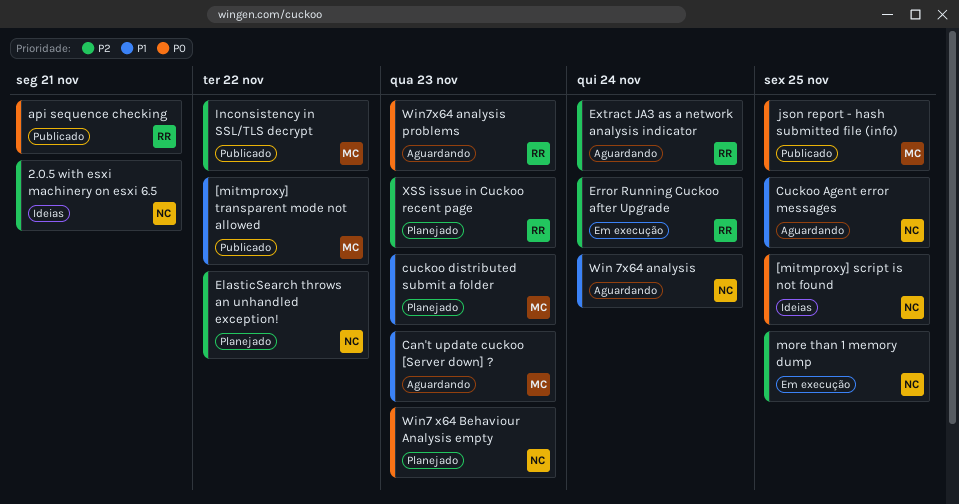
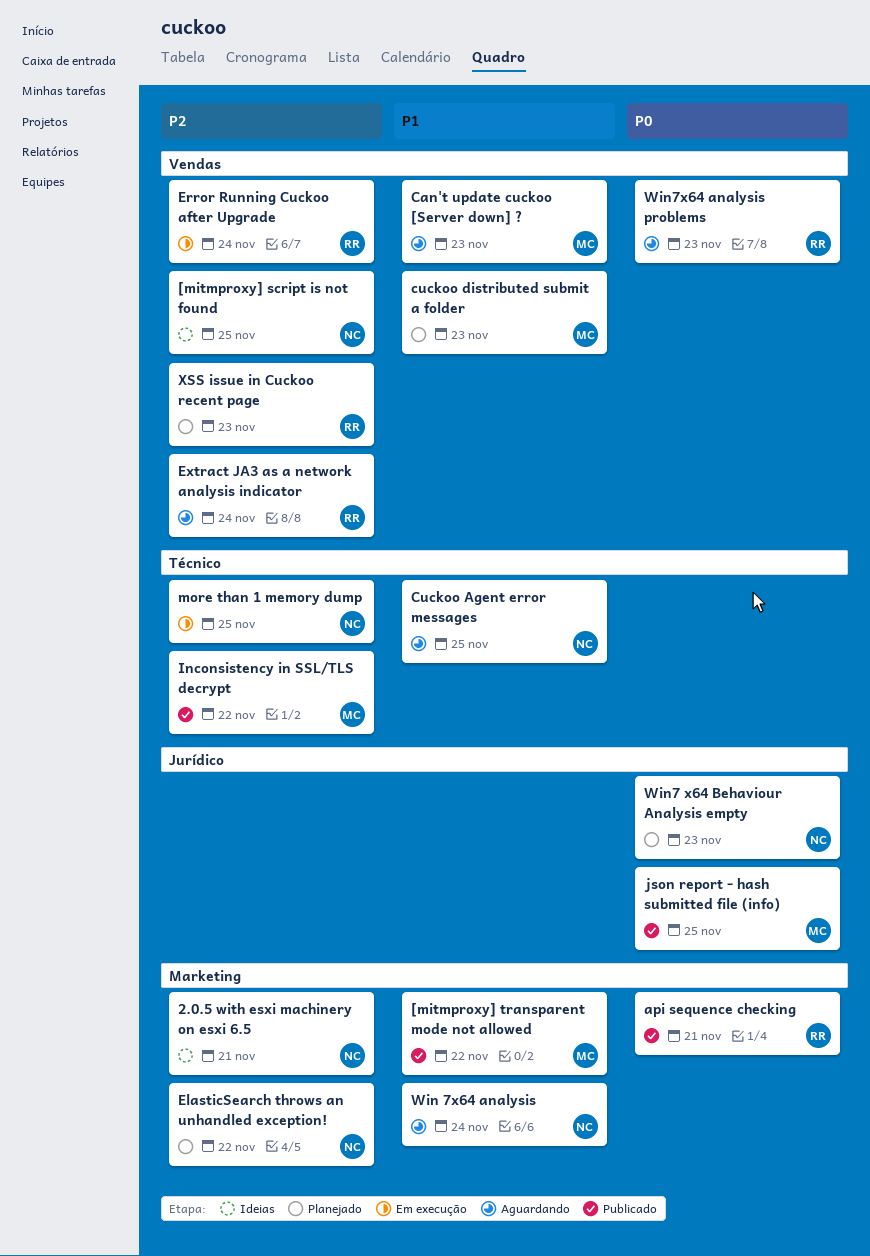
[mitmproxy] script is not found, priority: P0 -> P2

